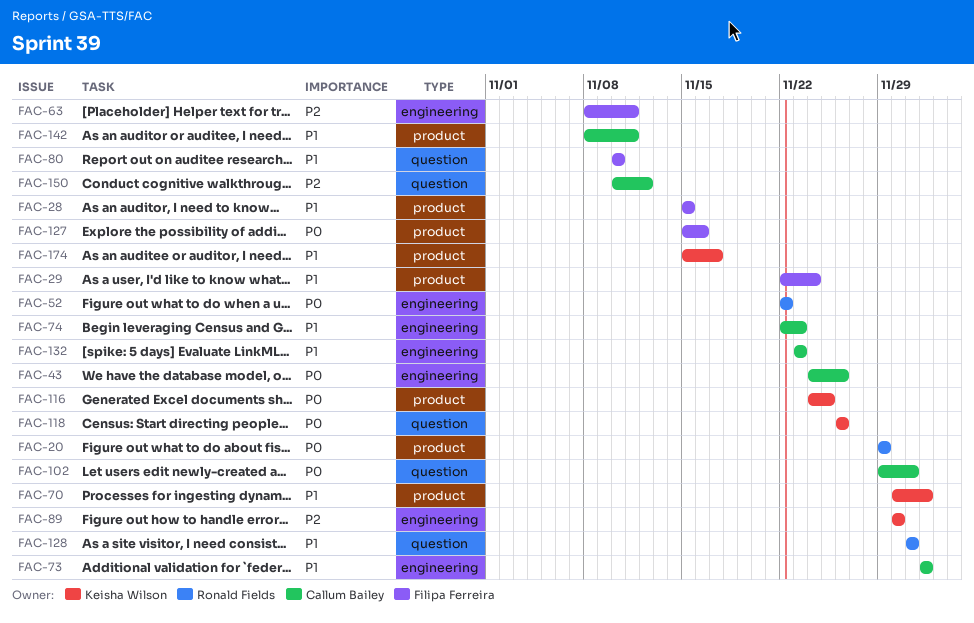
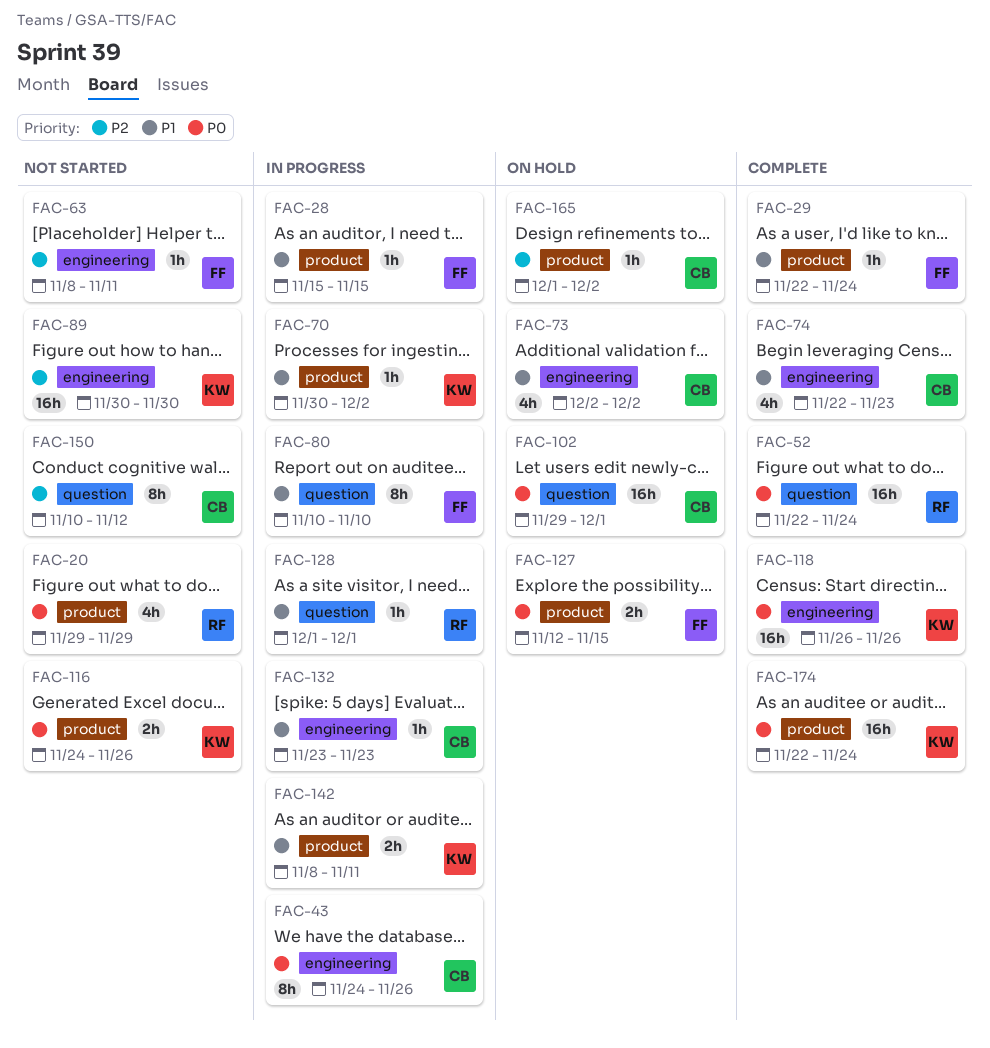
FAC-52, label: engineering -> question
FAC-52, due: Nov 22 -> Nov 24
FAC-116, due: Nov 25 -> Nov 26
FAC-118, label: question -> engineering
FAC-127, start: Nov 15 -> Nov 12
FAC-127, due: Nov 16 -> Nov 15
FAC-142, owner: Callum Bailey -> Keisha Wilson
FAC-165: none -> present
FAC-174, priority: P1 -> P0
FAC-174, start: Nov 15 -> Nov 22
FAC-174, due: Nov 17 -> Nov 24

